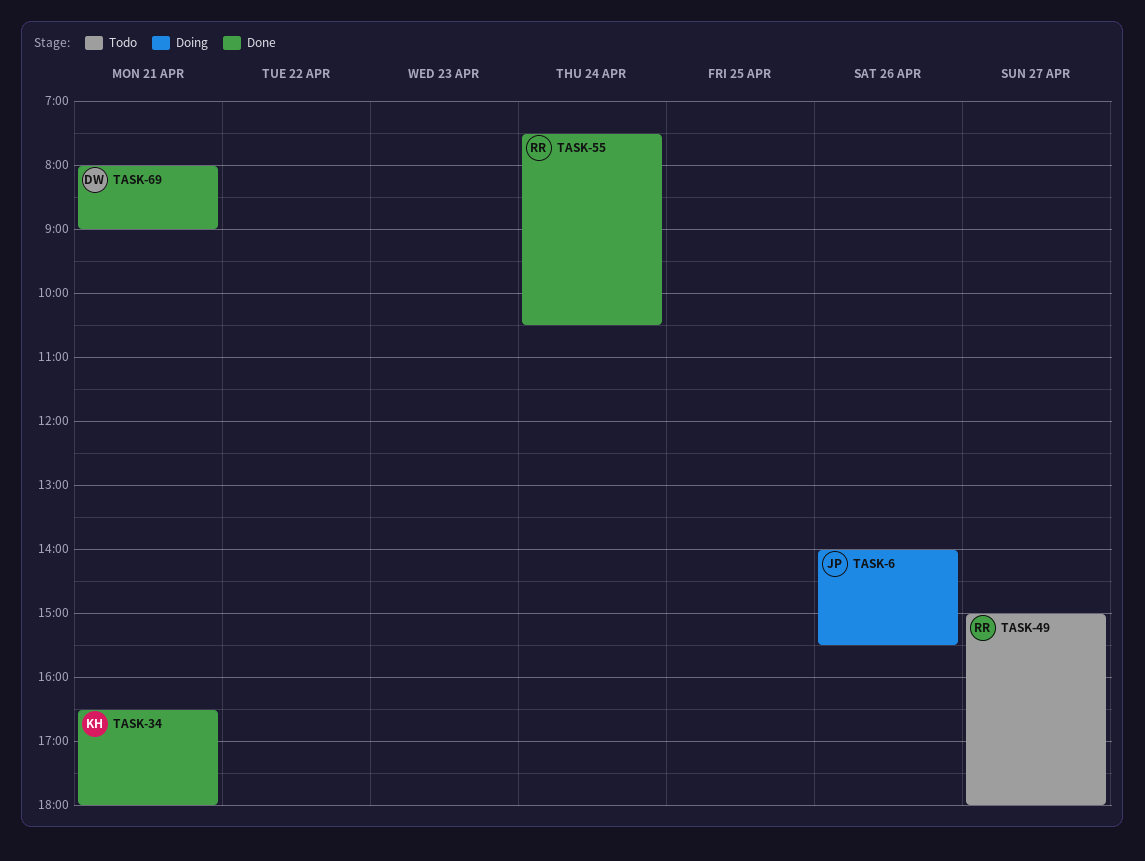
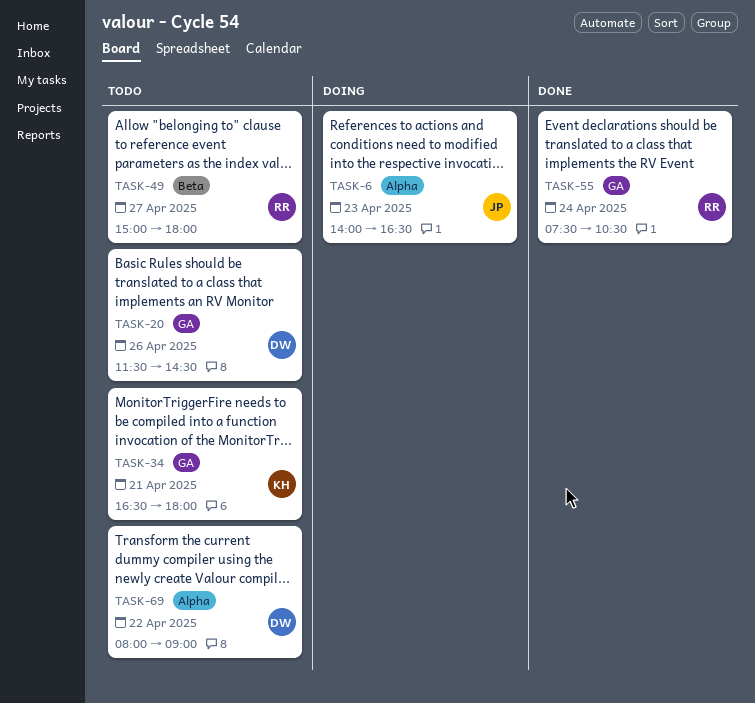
TASK-6, day: Apr 26 -> Apr 23
TASK-6, ends: 15:30 -> 16:30
TASK-20: none -> present
TASK-34, status: Done -> Todo
TASK-69, status: Done -> Todo
TASK-69, day: Apr 21 -> Apr 22

